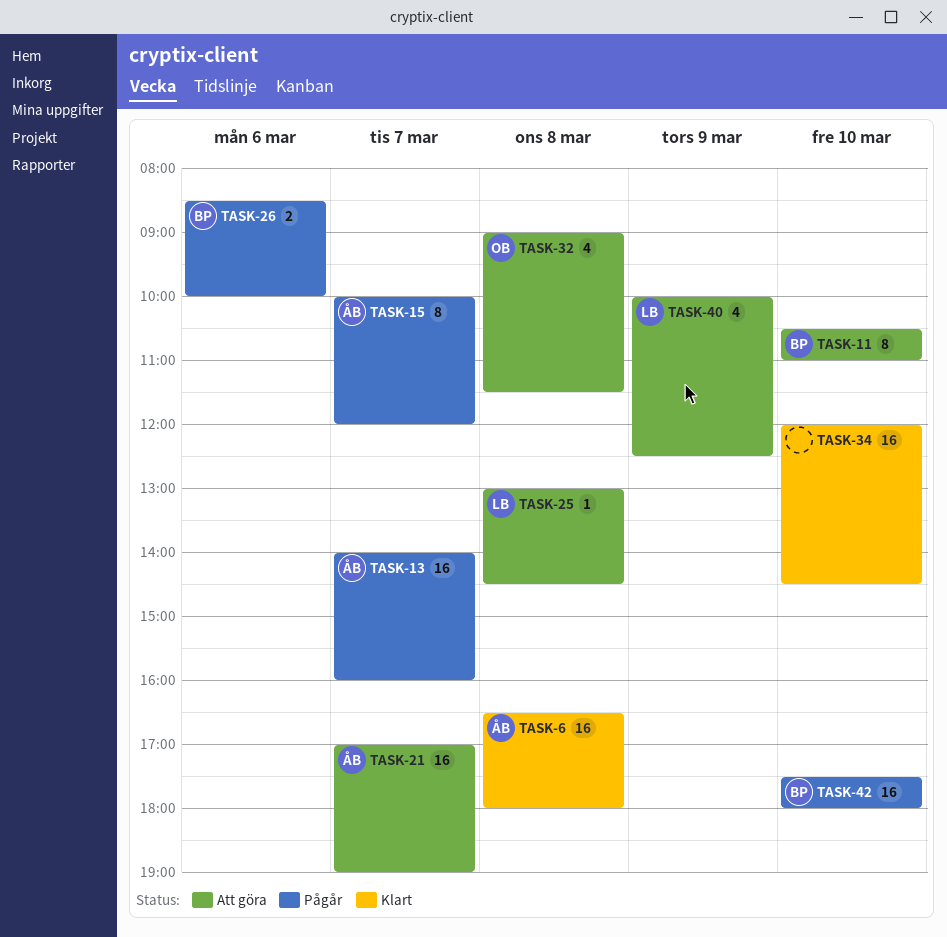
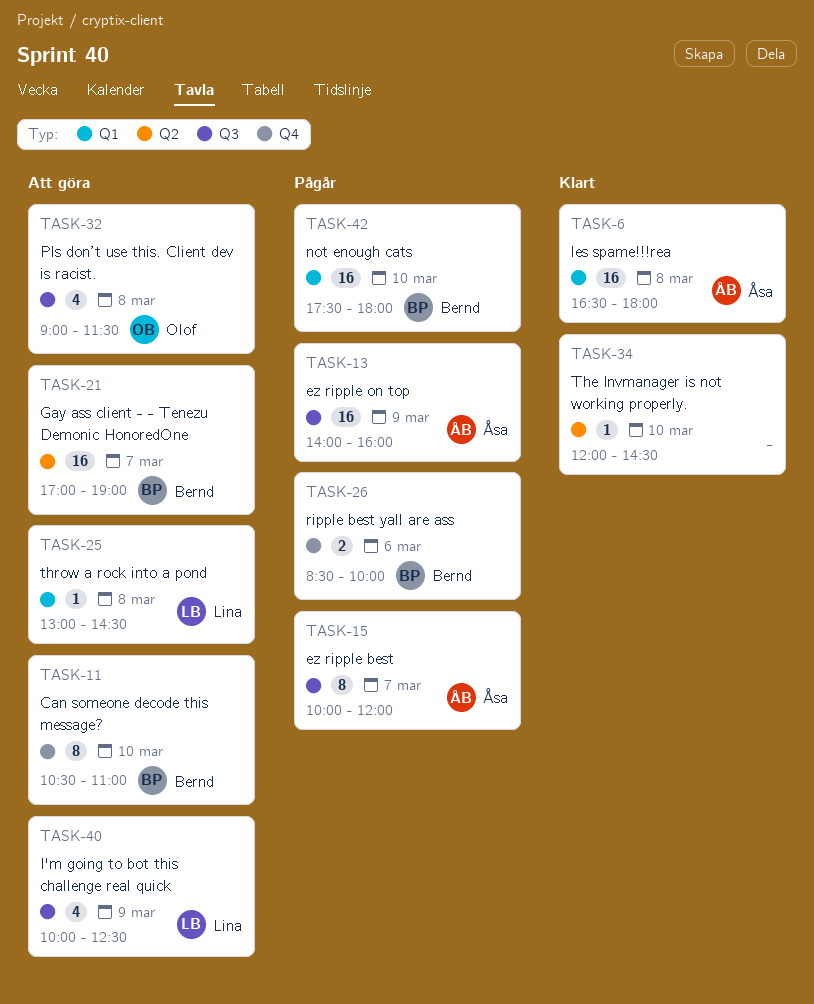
TASK-13, day: Mar 7 -> Mar 9
TASK-21, owner: Åsa -> Bernd
TASK-34, estimate: 16 -> 1

